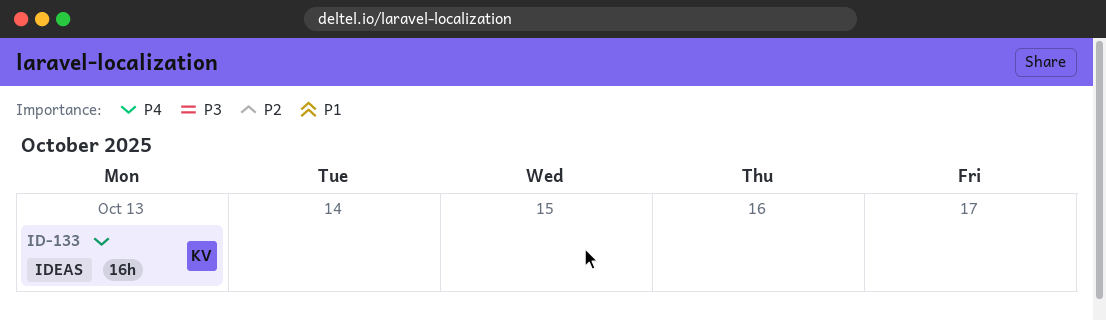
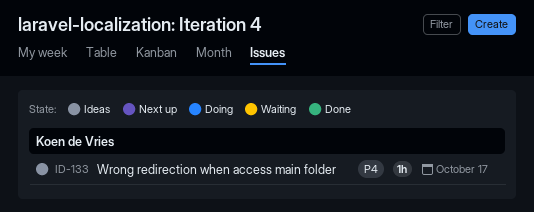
ID-133, estimate: 16h -> 1h
ID-133, due: Oct 13 -> Oct 17

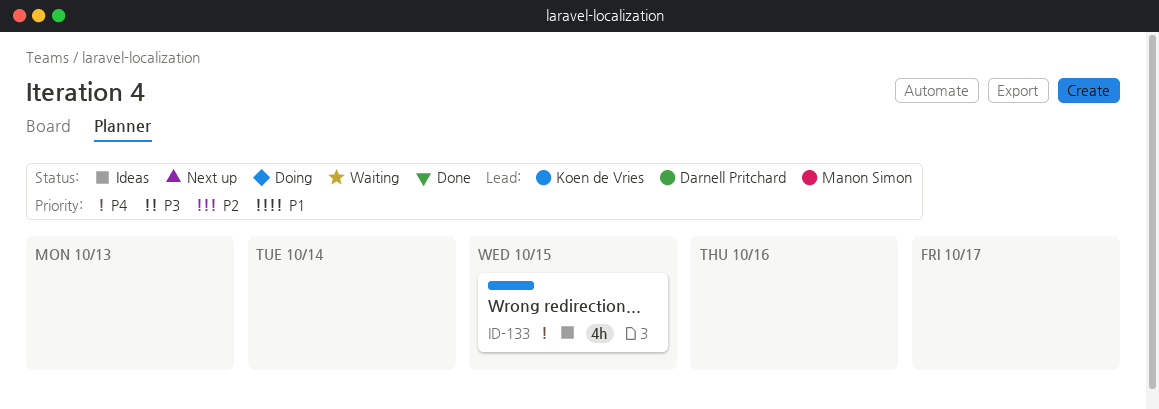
ID-133, estimate: 1h -> 4h
ID-133, due: Oct 17 -> Oct 15

